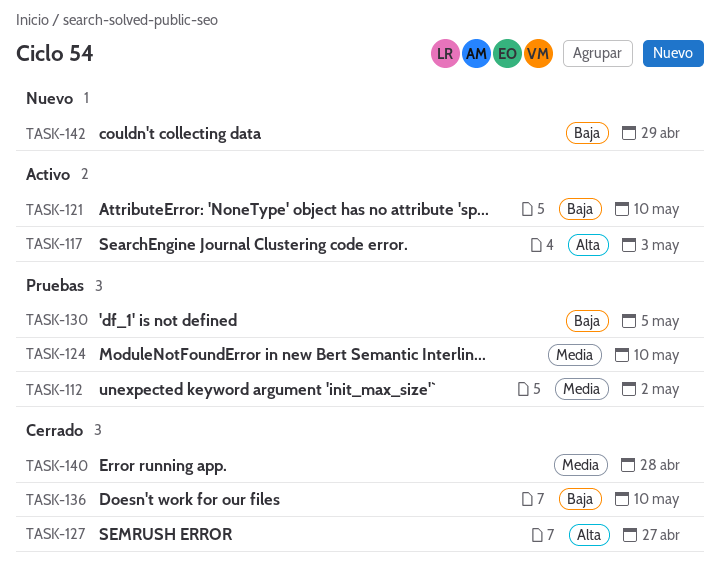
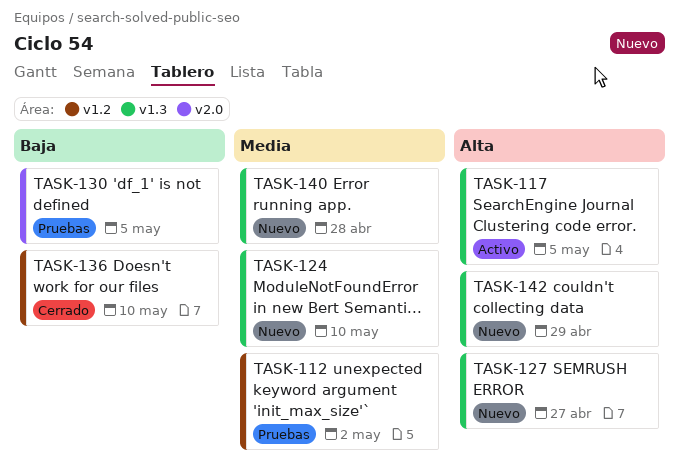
TASK-117, due: May 3 -> May 5
TASK-121: present -> none
TASK-124, status: Pruebas -> Nuevo
TASK-127, status: Cerrado -> Nuevo
TASK-140, status: Cerrado -> Nuevo
TASK-142, priority: Baja -> Alta

